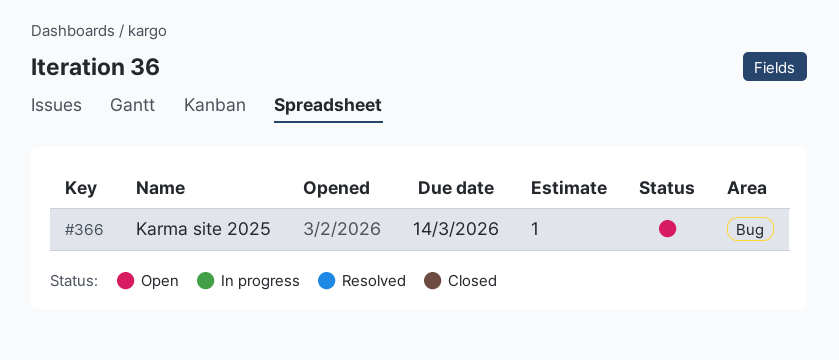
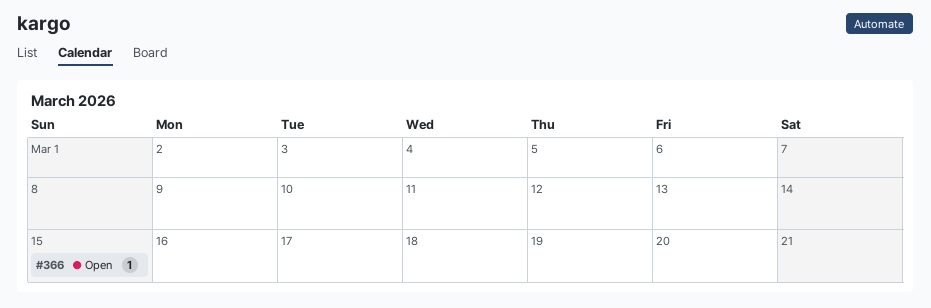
#366, due: Mar 14 -> Mar 15

